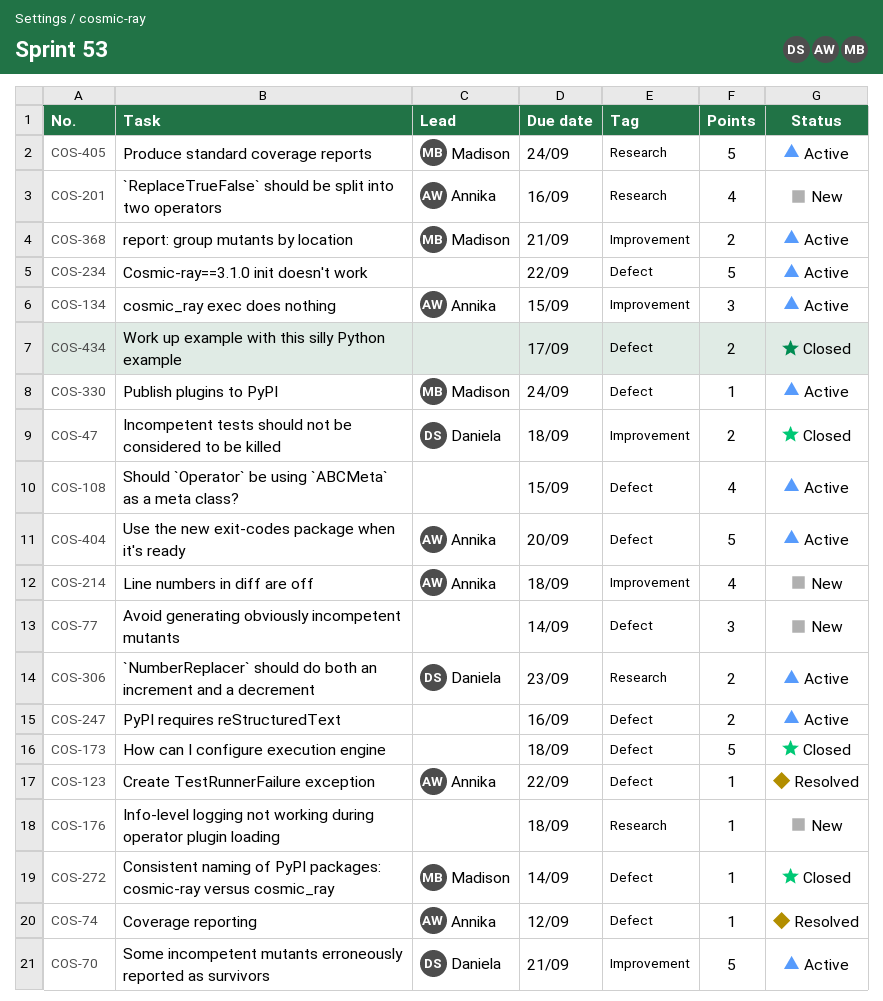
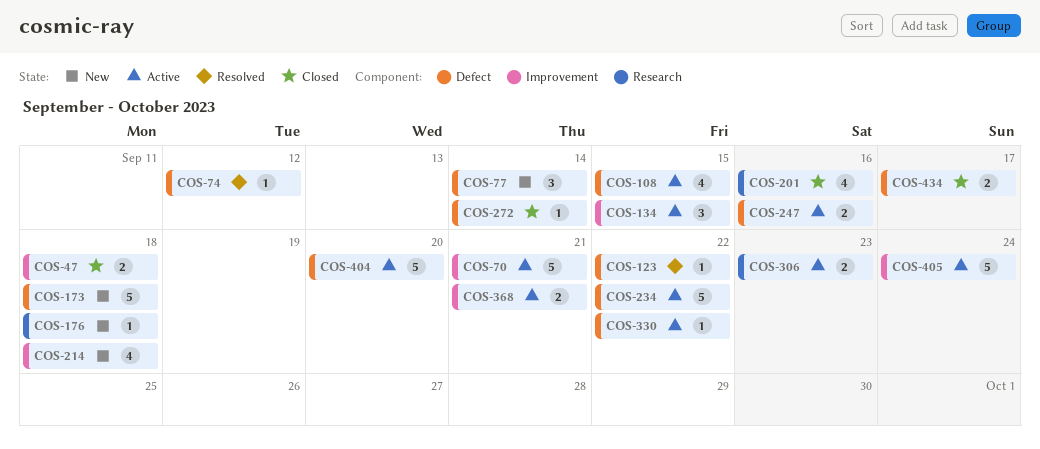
COS-173, status: Closed -> New
COS-201, status: New -> Closed
COS-330, due: Sep 24 -> Sep 22
COS-405, label: Research -> Improvement

